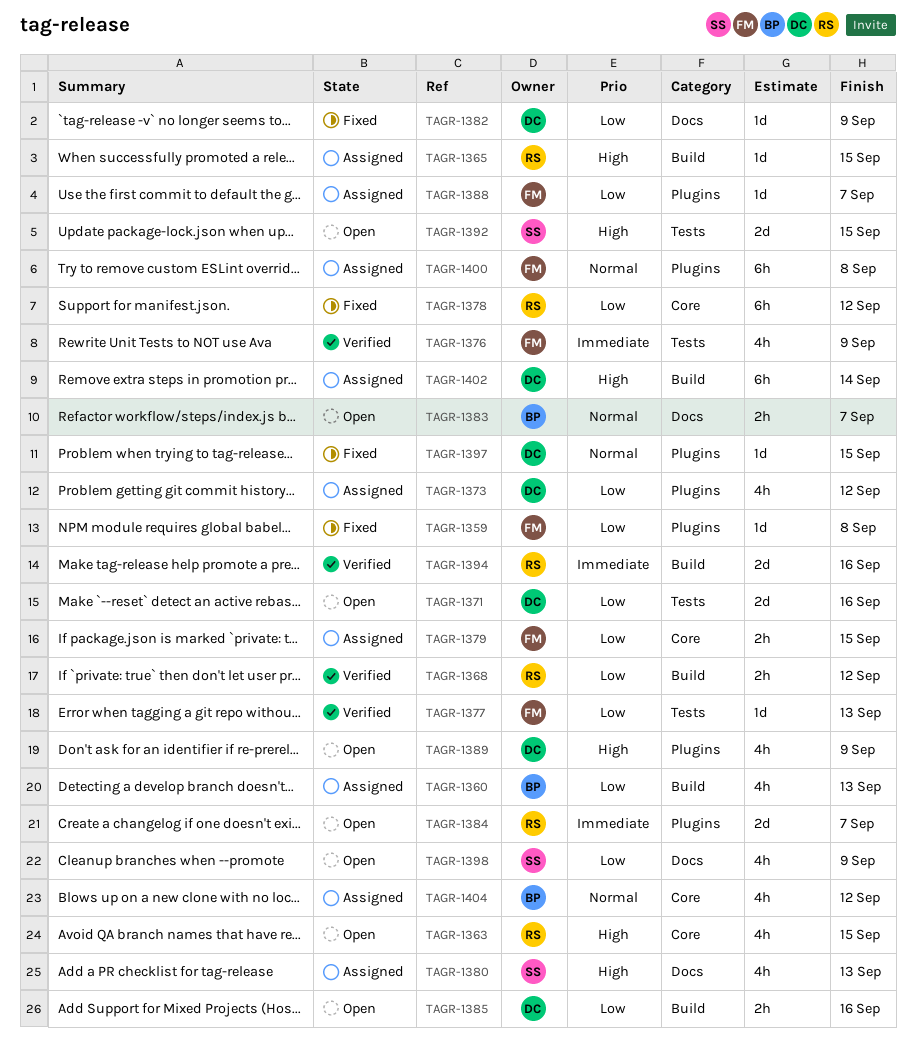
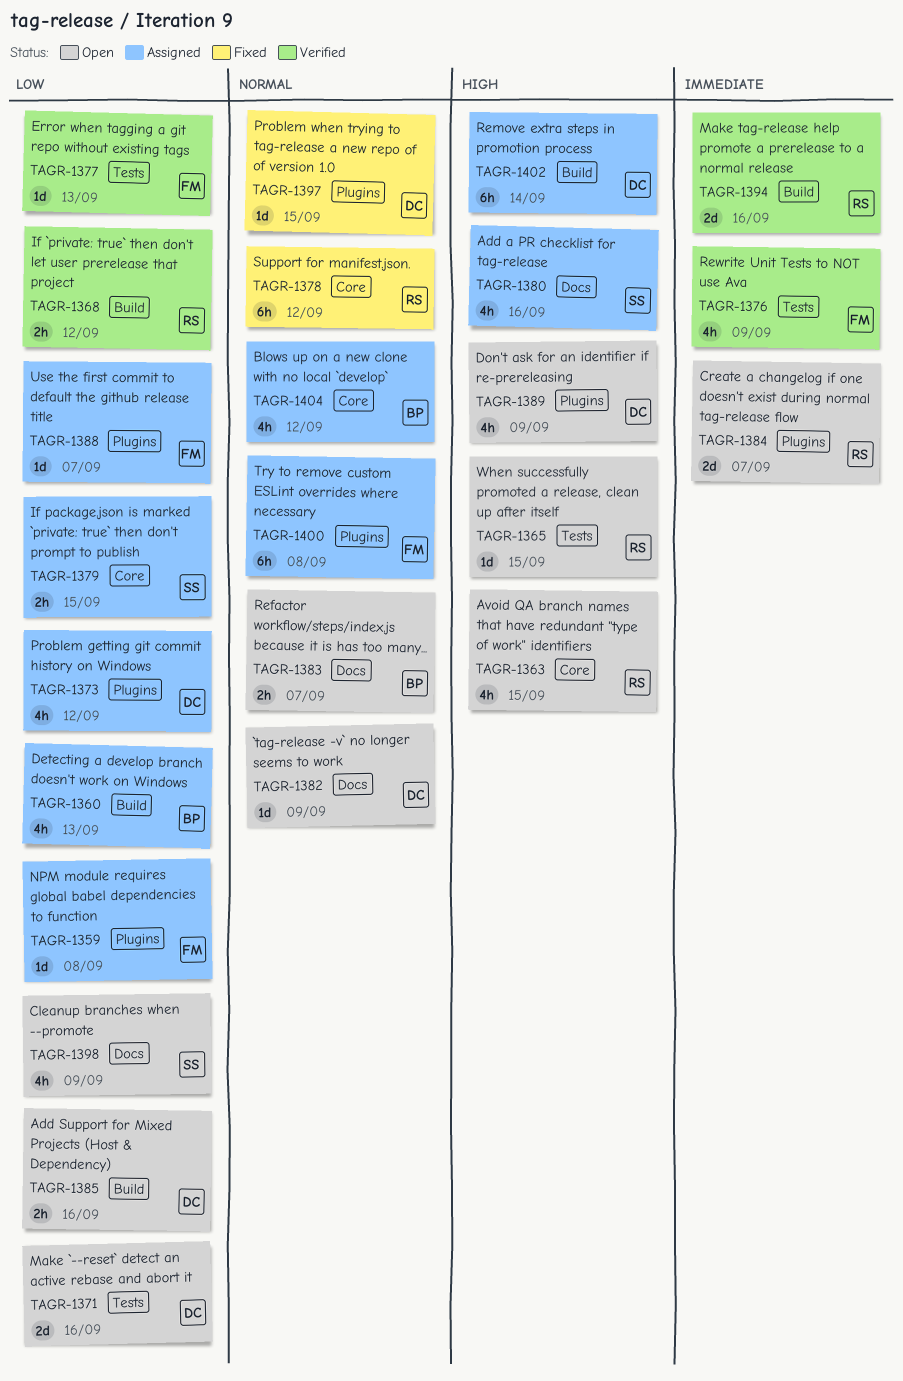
TAGR-1359, status: Fixed -> Assigned
TAGR-1365, status: Assigned -> Open
TAGR-1365, label: Build -> Tests
TAGR-1378, priority: Low -> Normal
TAGR-1379, owner: FM -> SS
TAGR-1380, due: Sep 13 -> Sep 16
TAGR-1382, status: Fixed -> Open
TAGR-1382, priority: Low -> Normal
TAGR-1392: present -> none

